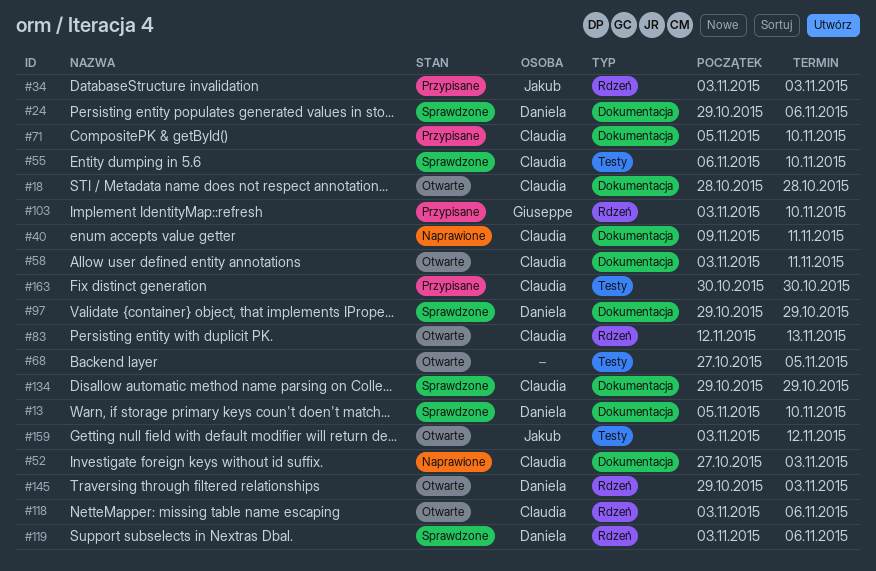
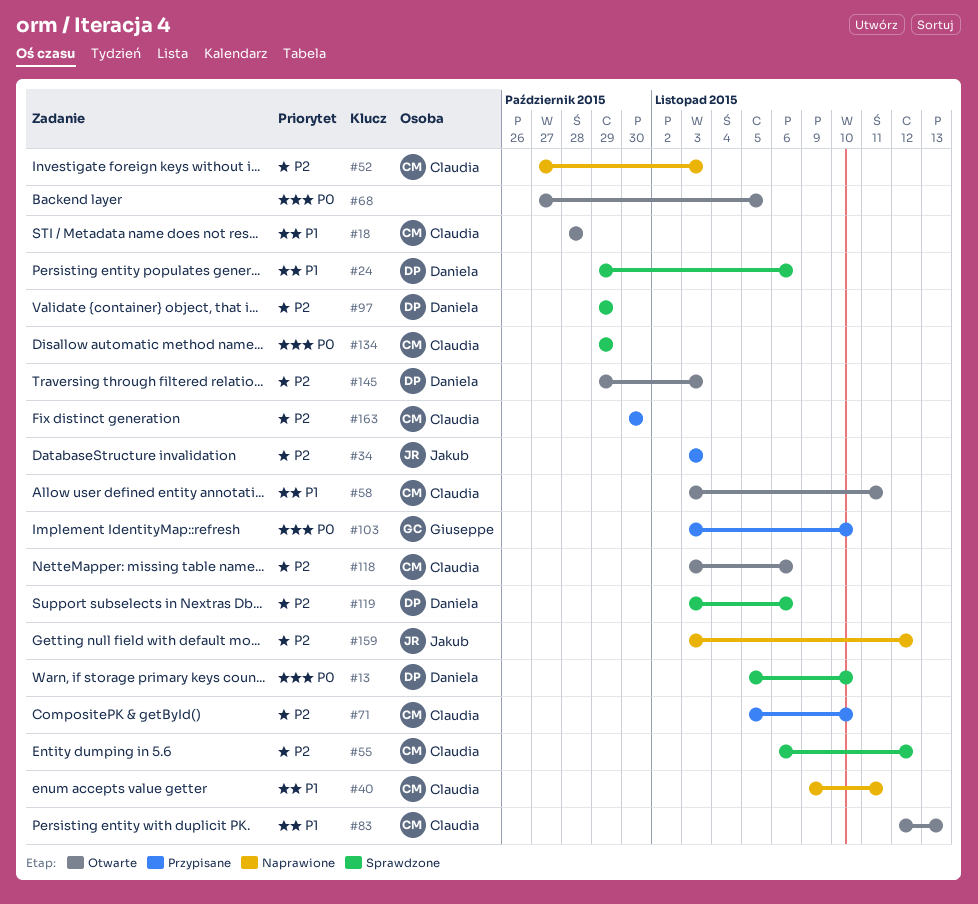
#55, due: Nov 10 -> Nov 12
#159, status: Otwarte -> Naprawione

